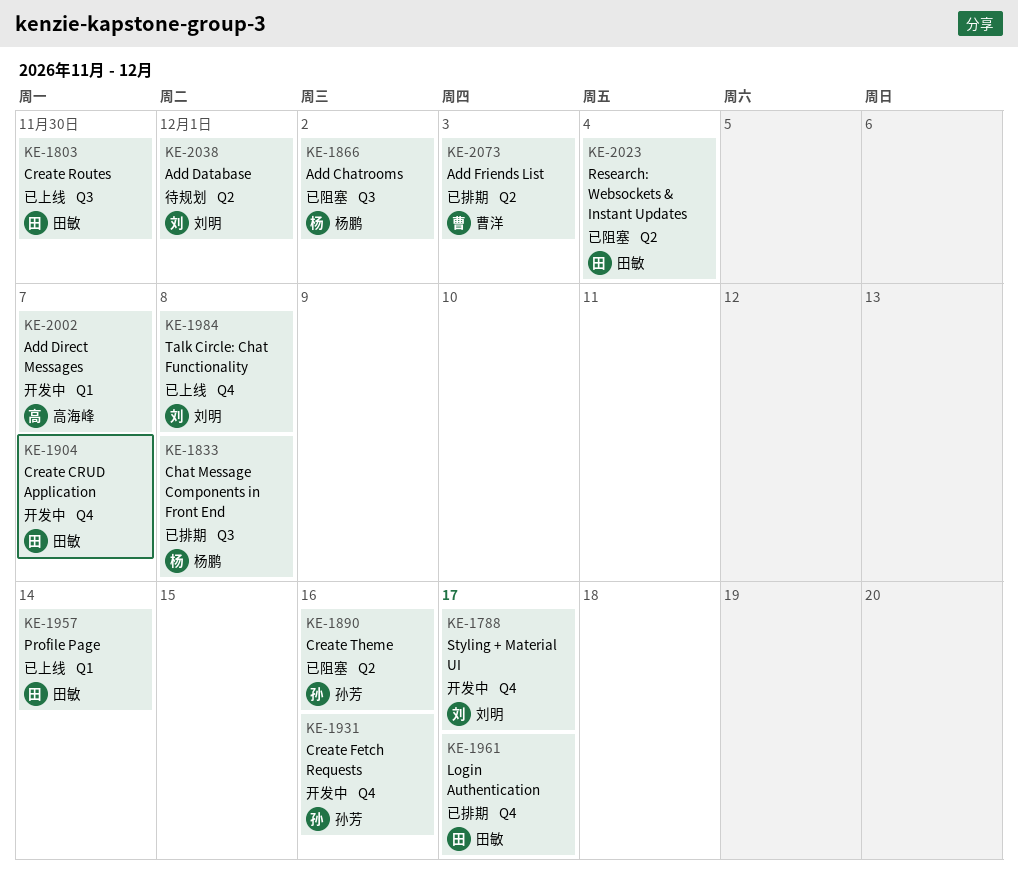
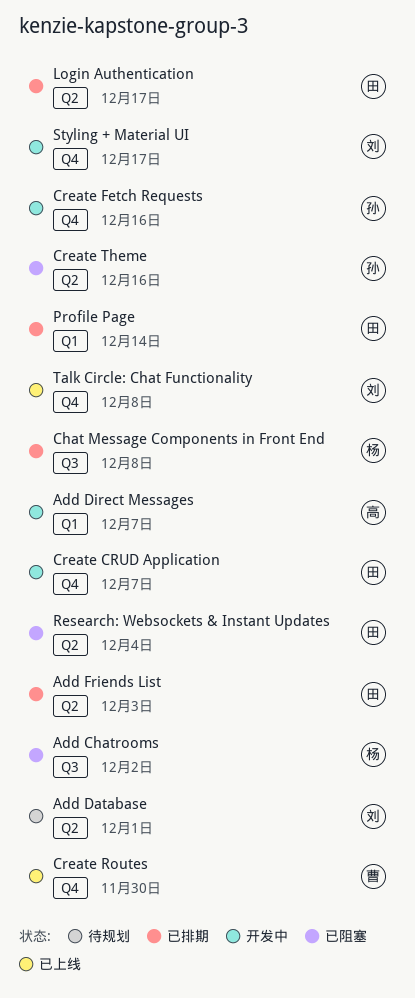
Add Friends List, owner: 曹洋 -> 田敏
Create Routes, owner: 田敏 -> 曹洋
Create Routes, label: Q3 -> Q4
Login Authentication, label: Q4 -> Q2
Profile Page, status: 已上线 -> 已排期

